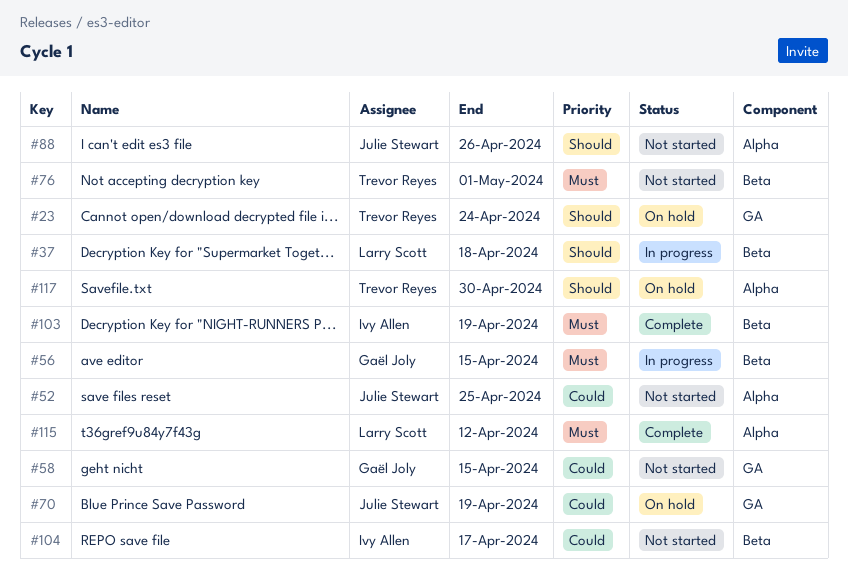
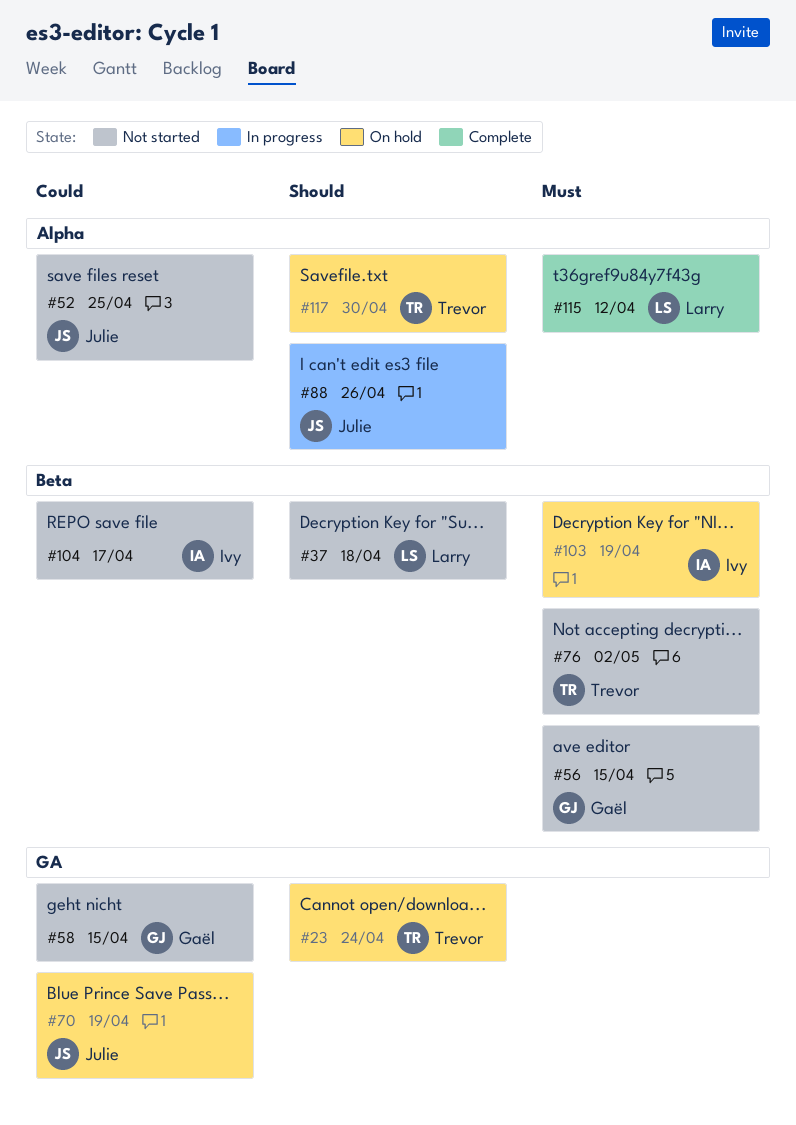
#37, status: In progress -> Not started
#56, status: In progress -> Not started
#76, due: May 1 -> May 2
#88, status: Not started -> In progress
#103, status: Complete -> On hold

